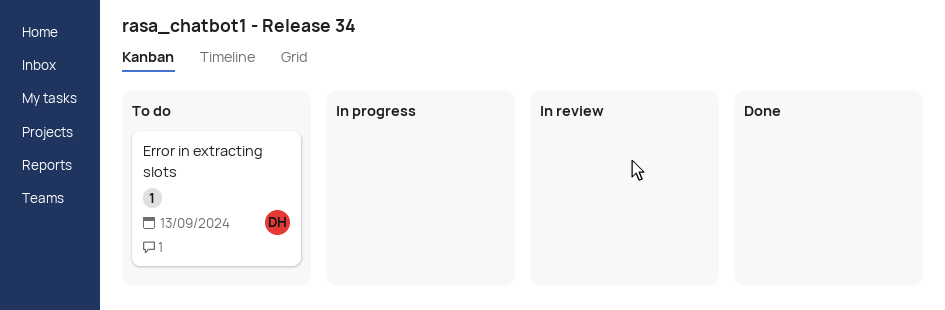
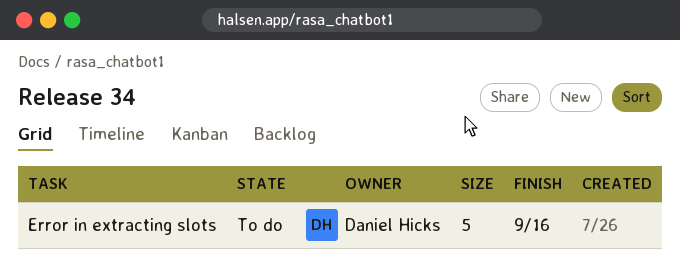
Error in extracting slots, estimate: 1 -> 5
Error in extracting slots, due: Sep 13 -> Sep 16

